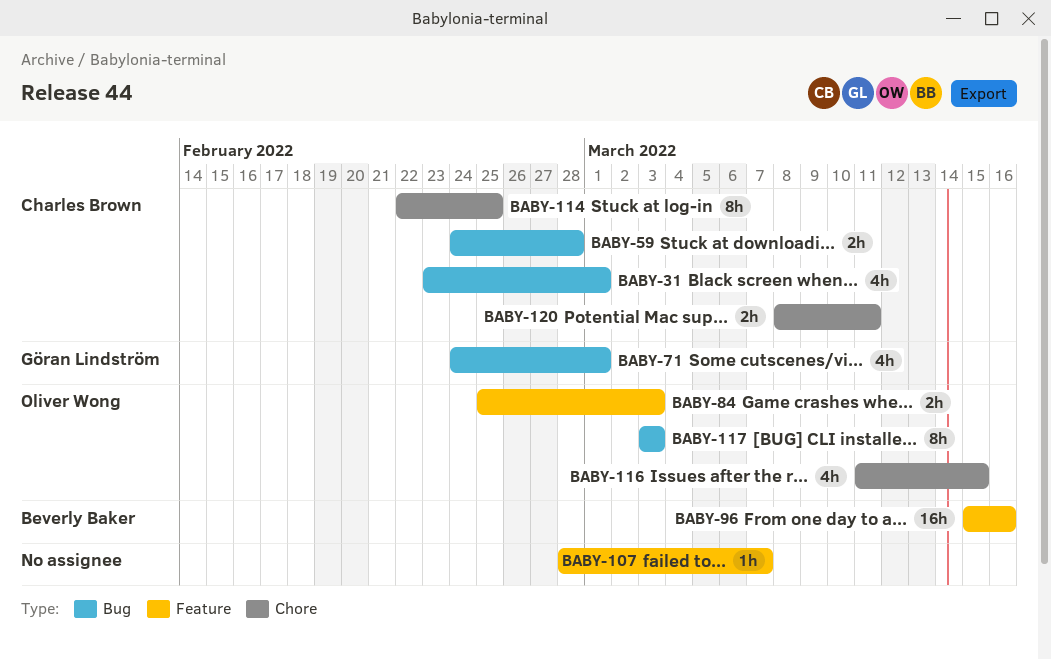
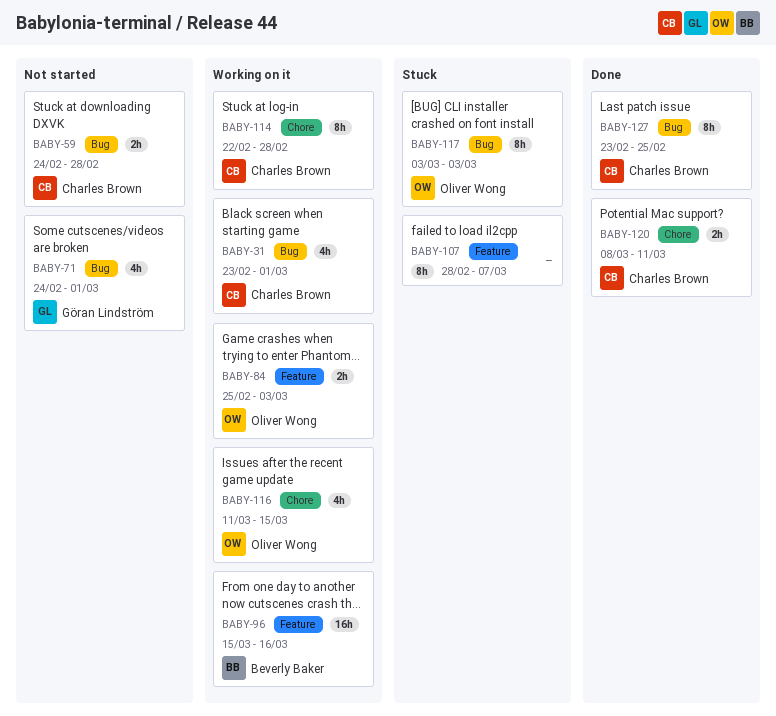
BABY-107, estimate: 1h -> 8h
BABY-114, due: Feb 25 -> Feb 28
BABY-127: none -> present

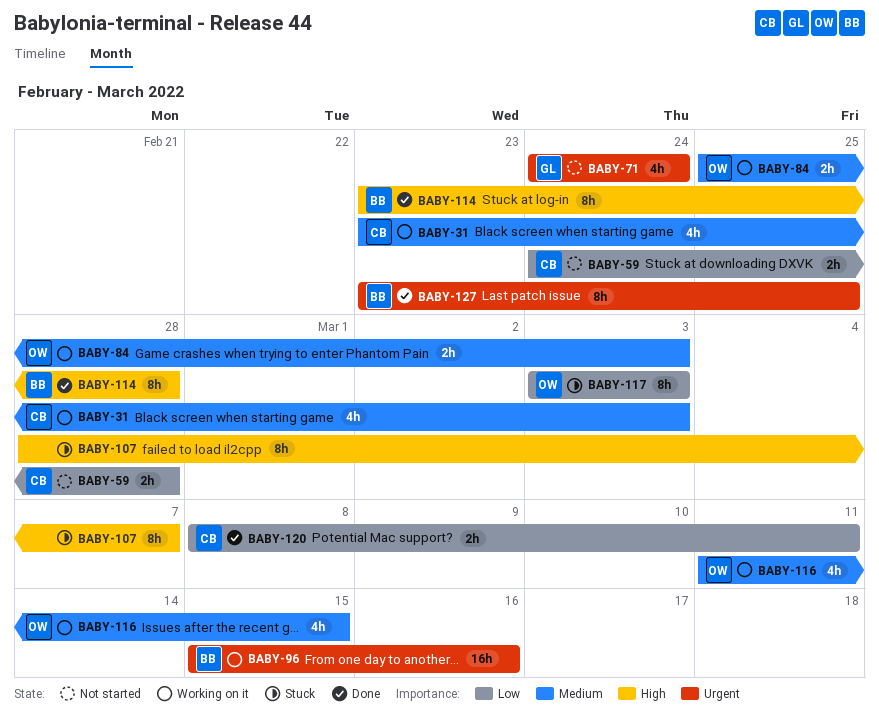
BABY-31, due: Mar 1 -> Mar 3
BABY-71, due: Mar 1 -> Feb 24
BABY-114, status: Working on it -> Done
BABY-114, owner: Charles Brown -> Beverly Baker
BABY-114, start: Feb 22 -> Feb 23
BABY-127, owner: Charles Brown -> Beverly Baker

